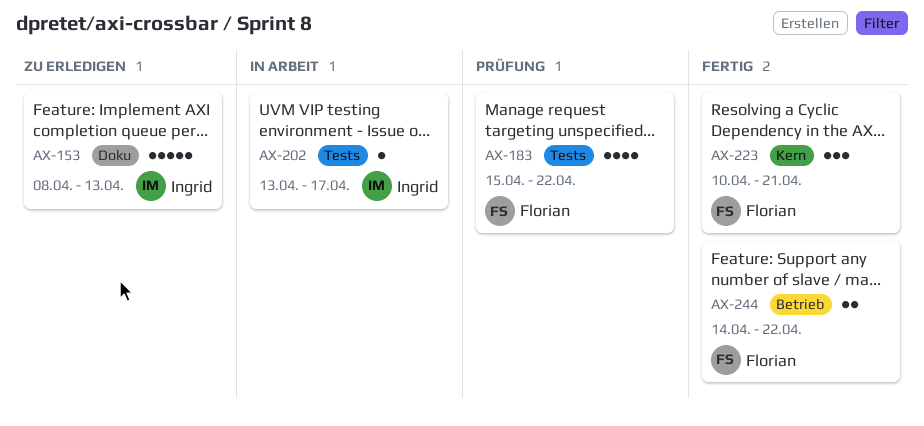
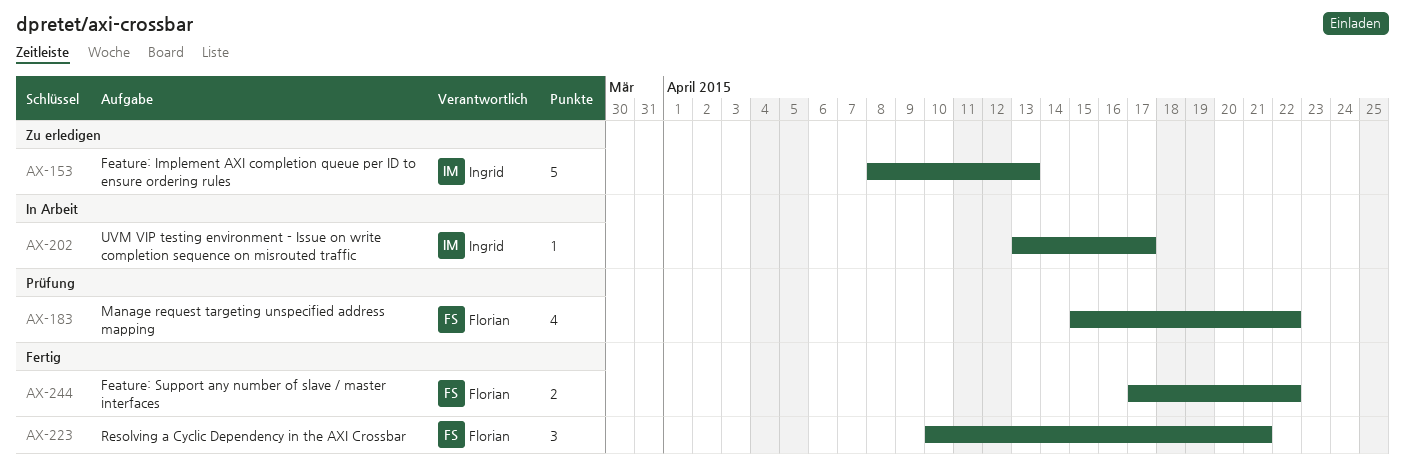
AX-244, start: Apr 14 -> Apr 17

